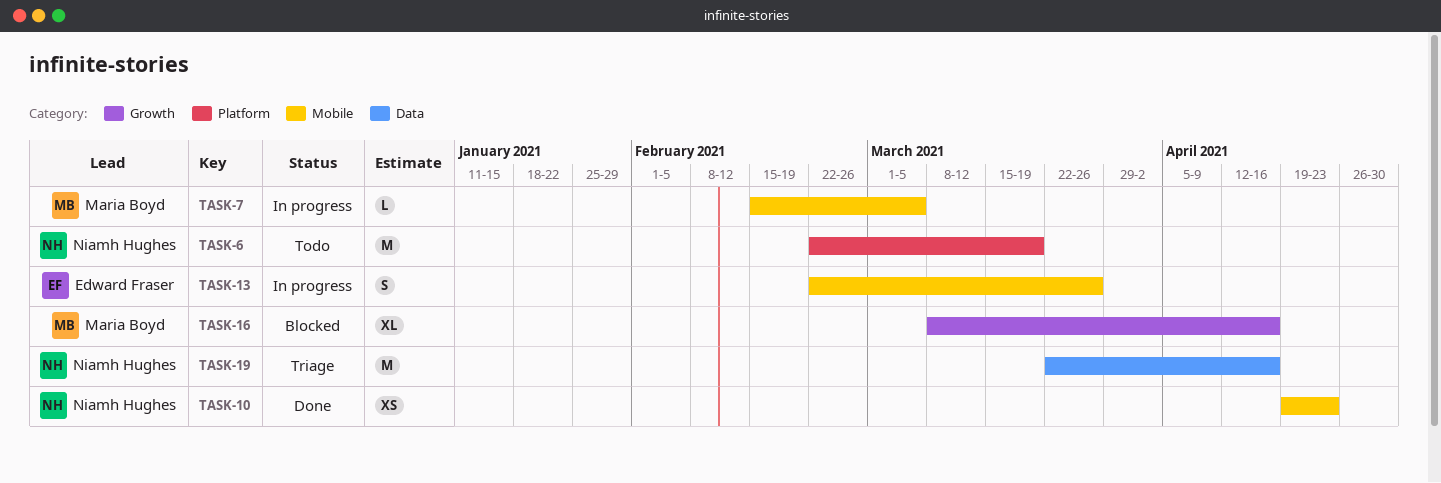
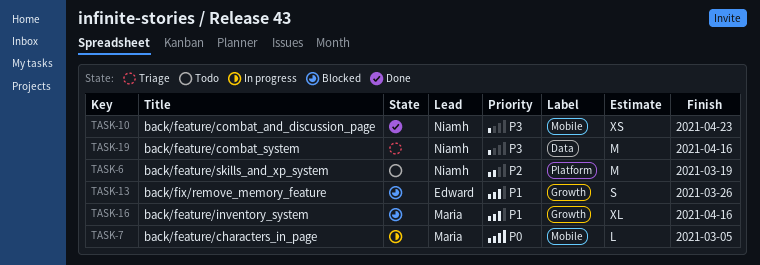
TASK-13, status: In progress -> Blocked
TASK-13, label: Mobile -> Growth

